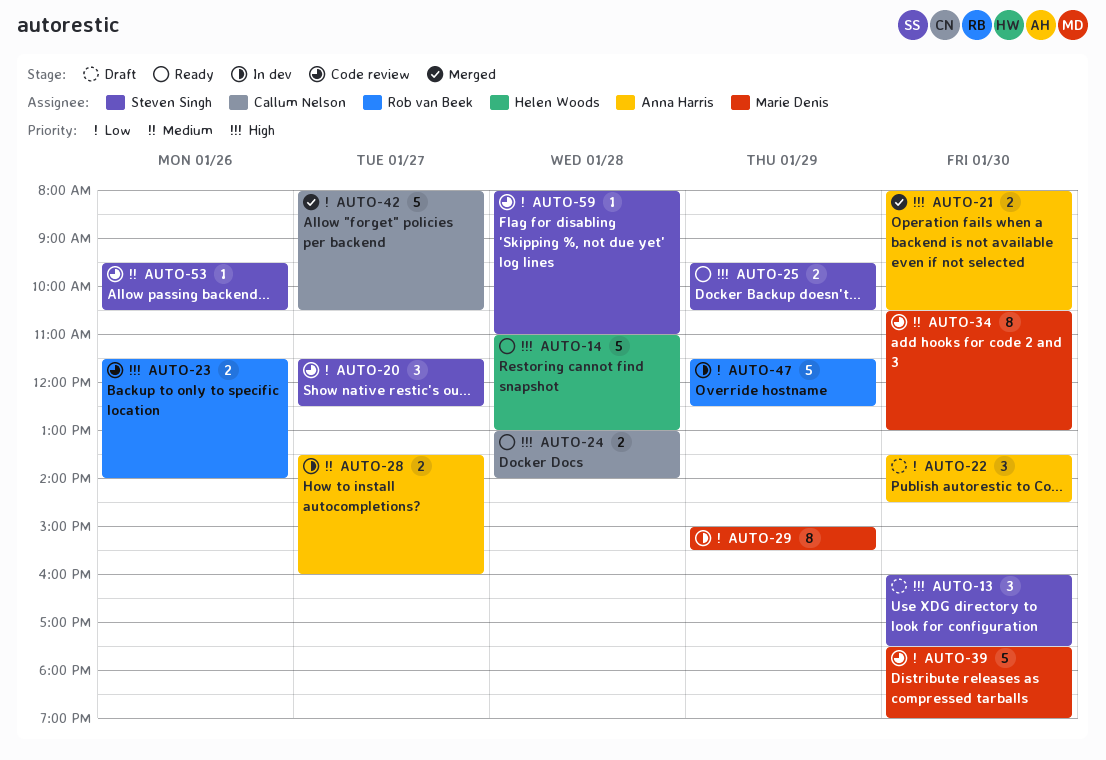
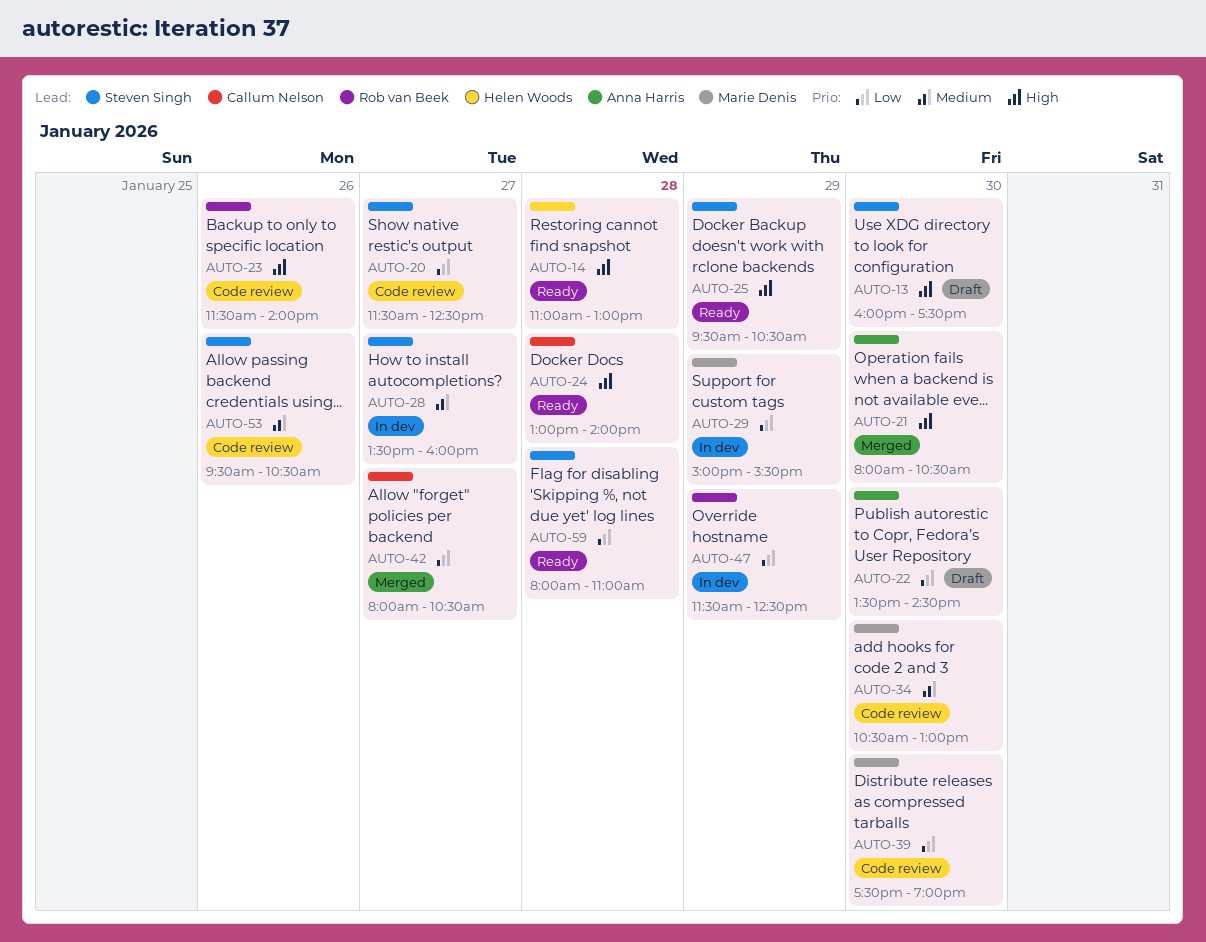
AUTO-28, owner: Anna Harris -> Steven Singh
AUTO-59, status: Code review -> Ready

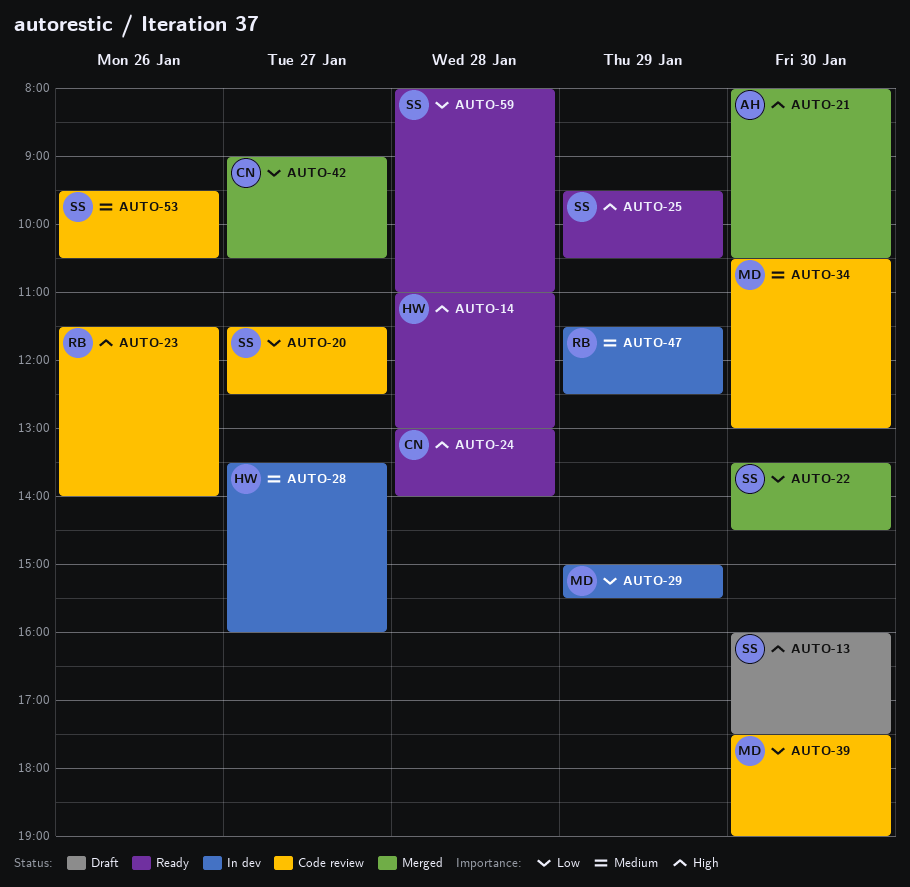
AUTO-22, status: Draft -> Merged
AUTO-22, owner: Anna Harris -> Steven Singh
AUTO-28, owner: Steven Singh -> Helen Woods
AUTO-42, begins: 08:00 -> 09:00
AUTO-47, priority: Low -> Medium

